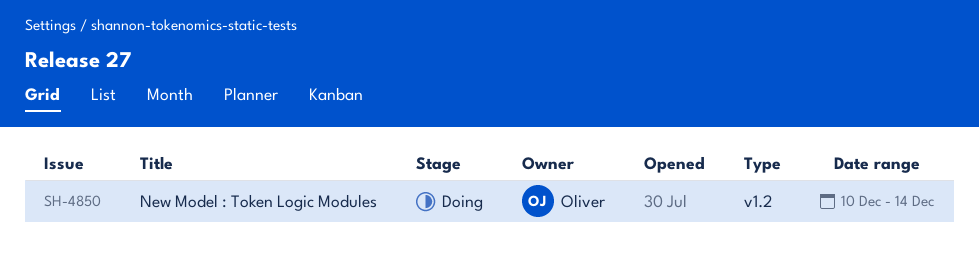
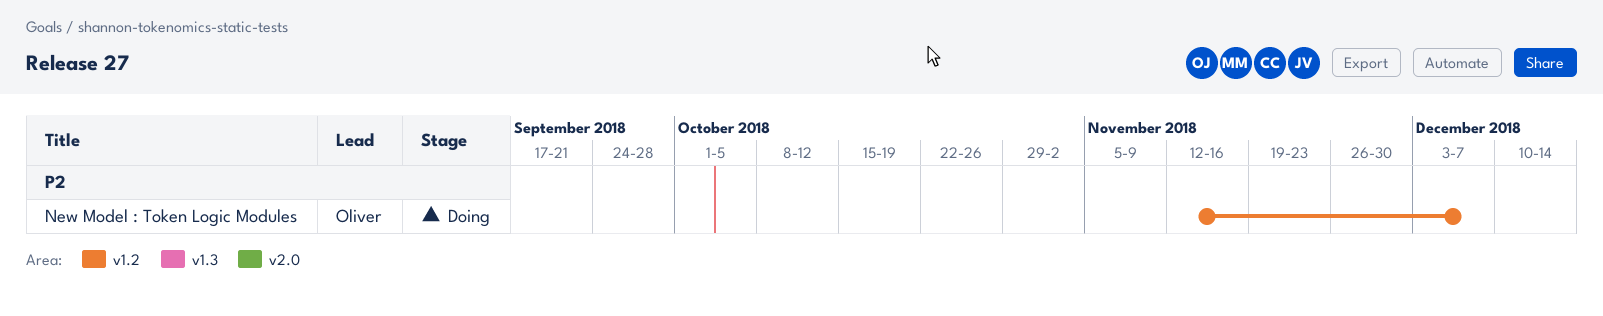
New Model : Token Logic Modules, start: Dec 10 -> Nov 12
New Model : Token Logic Modules, due: Dec 14 -> Dec 7

